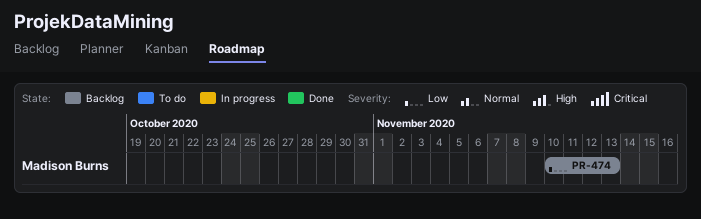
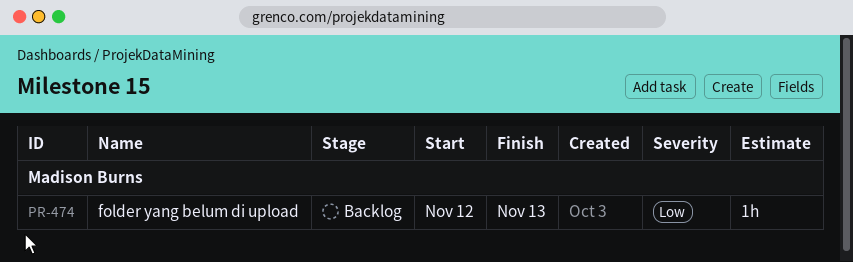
PR-474, start: Nov 10 -> Nov 12

